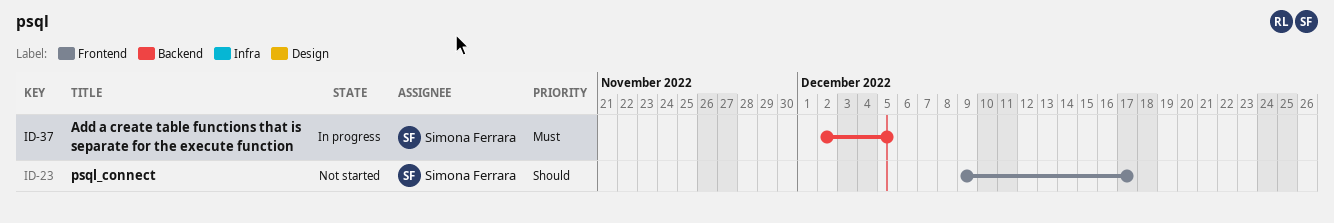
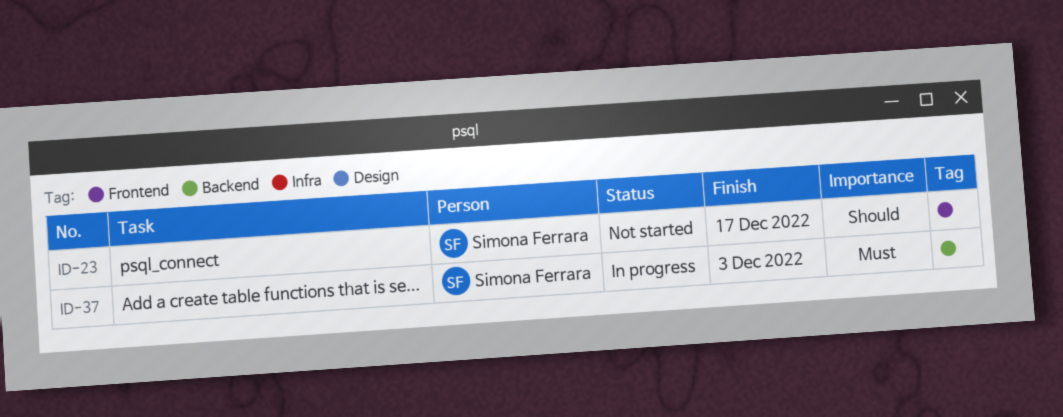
ID-37, due: Dec 5 -> Dec 3

